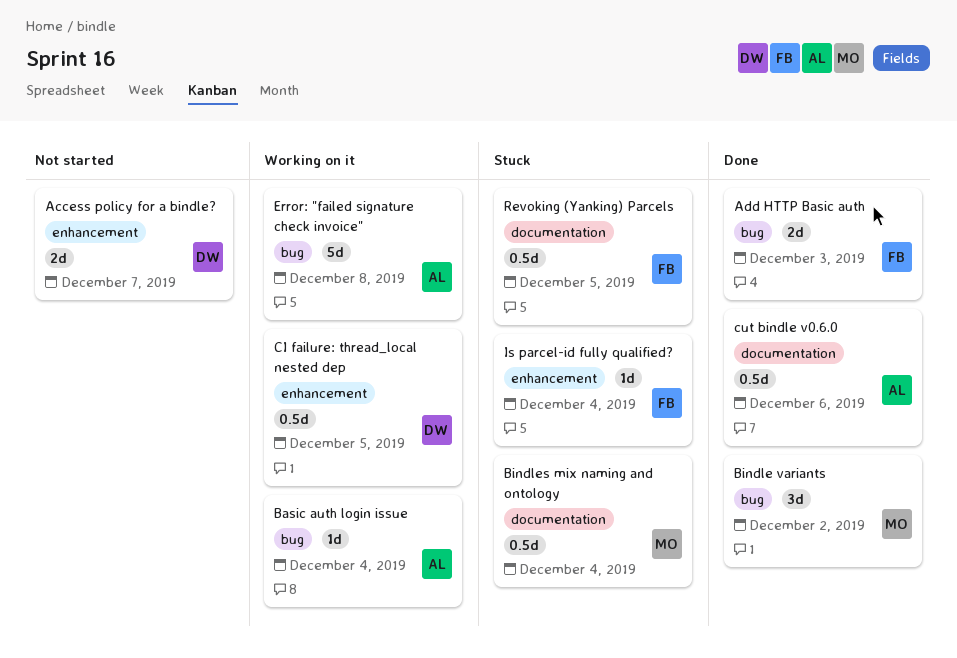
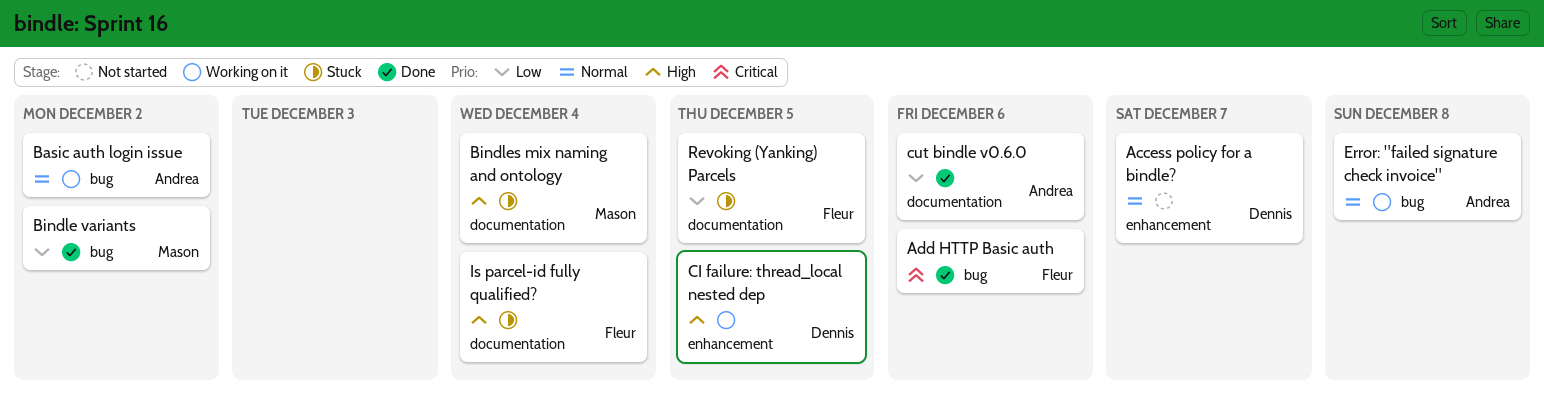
Add HTTP Basic auth, due: Dec 3 -> Dec 6
Basic auth login issue, due: Dec 4 -> Dec 2
Is parcel-id fully qualified?, label: enhancement -> documentation

